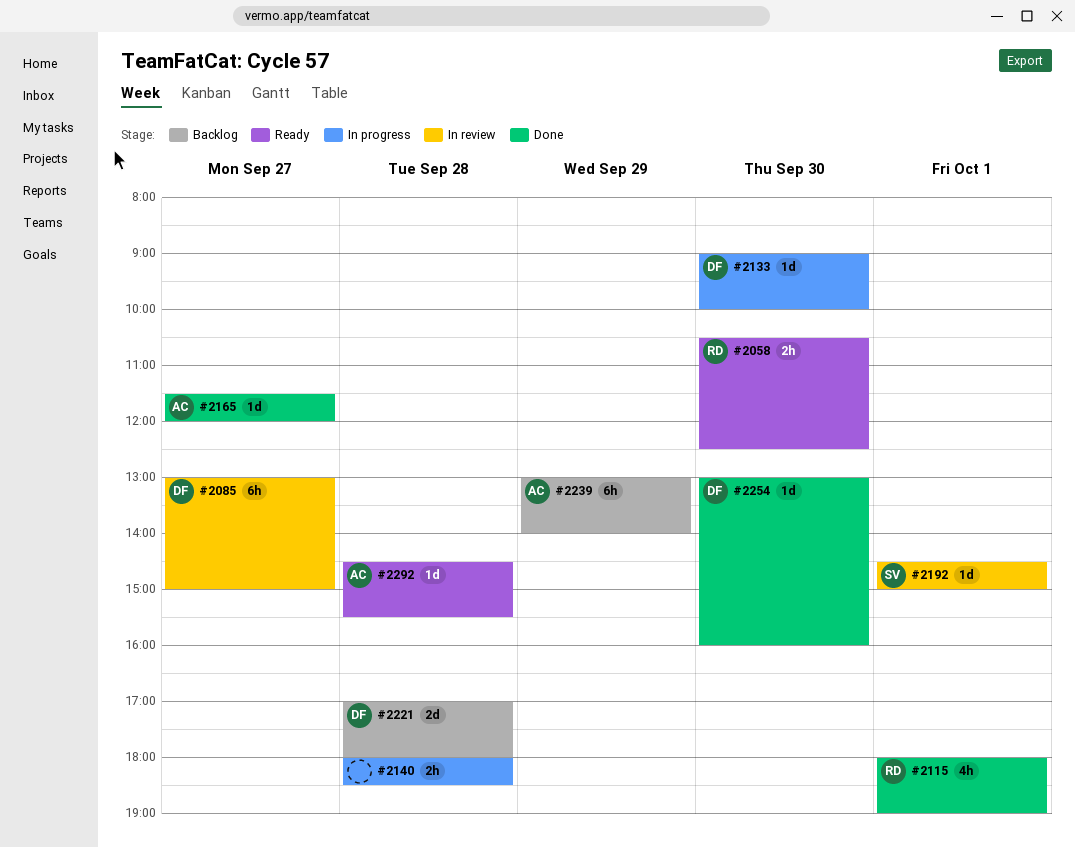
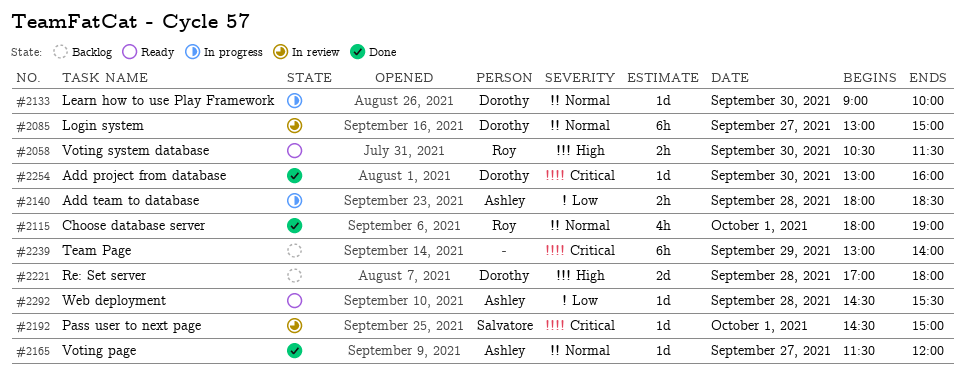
#2058, ends: 12:30 -> 11:30
#2140, owner: none -> Ashley
#2239, owner: Ashley -> none

